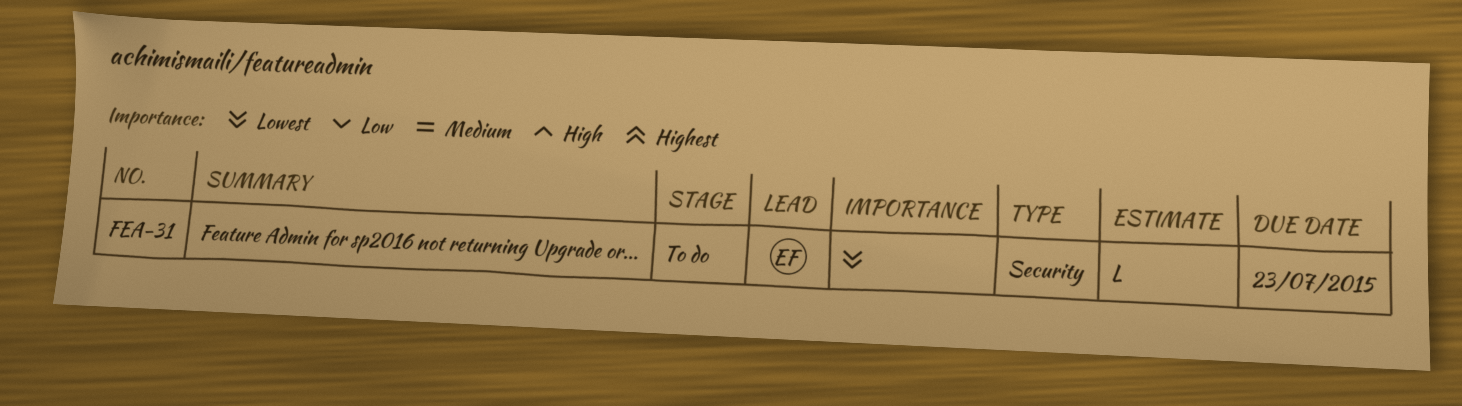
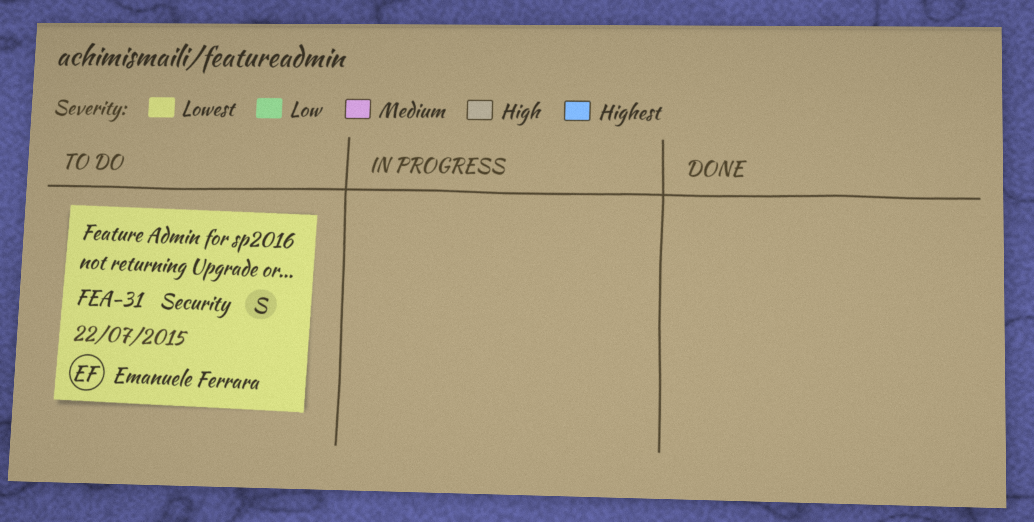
FEA-31, estimate: L -> S
FEA-31, due: Jul 23 -> Jul 22

